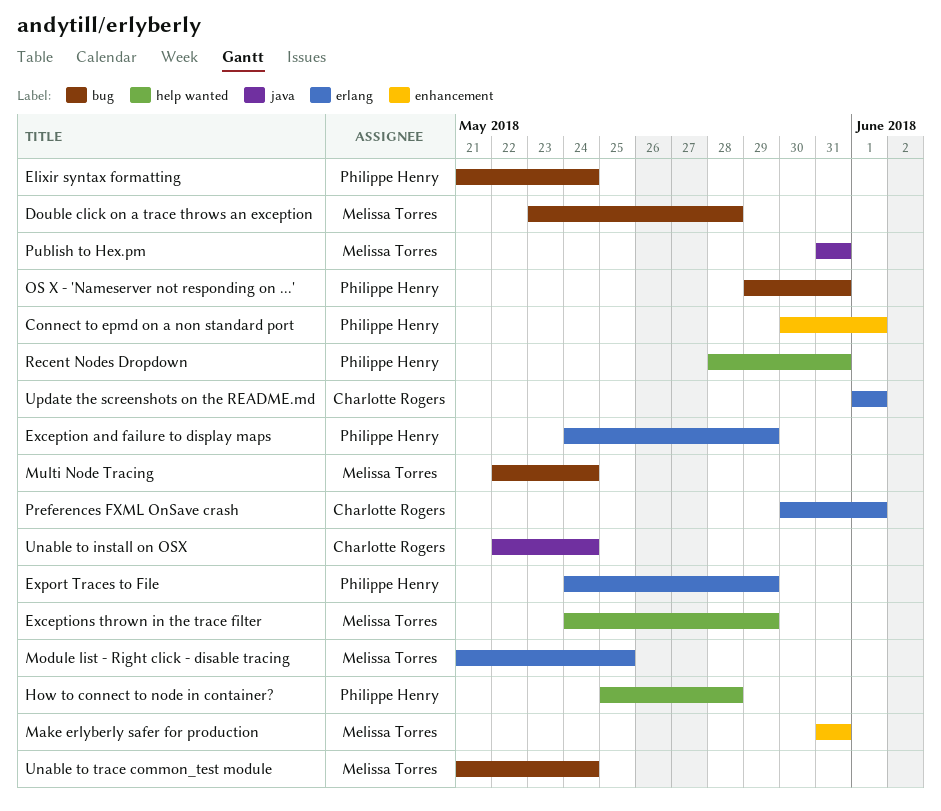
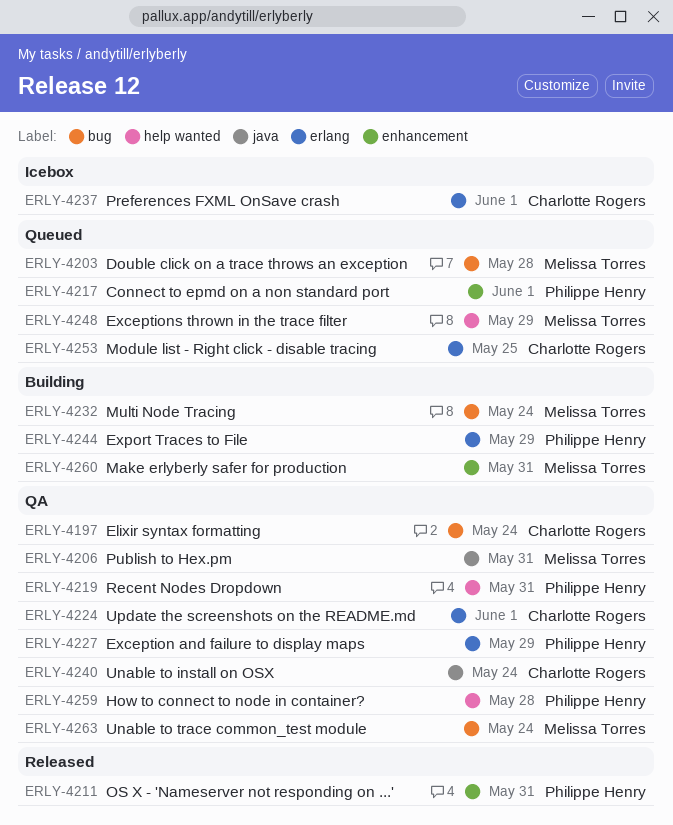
Elixir syntax formatting, owner: Philippe Henry -> Charlotte Rogers
Module list - Right click - disable tracing, owner: Melissa Torres -> Charlotte Rogers
OS X - 'Nameserver not responding on ...', label: bug -> enhancement

